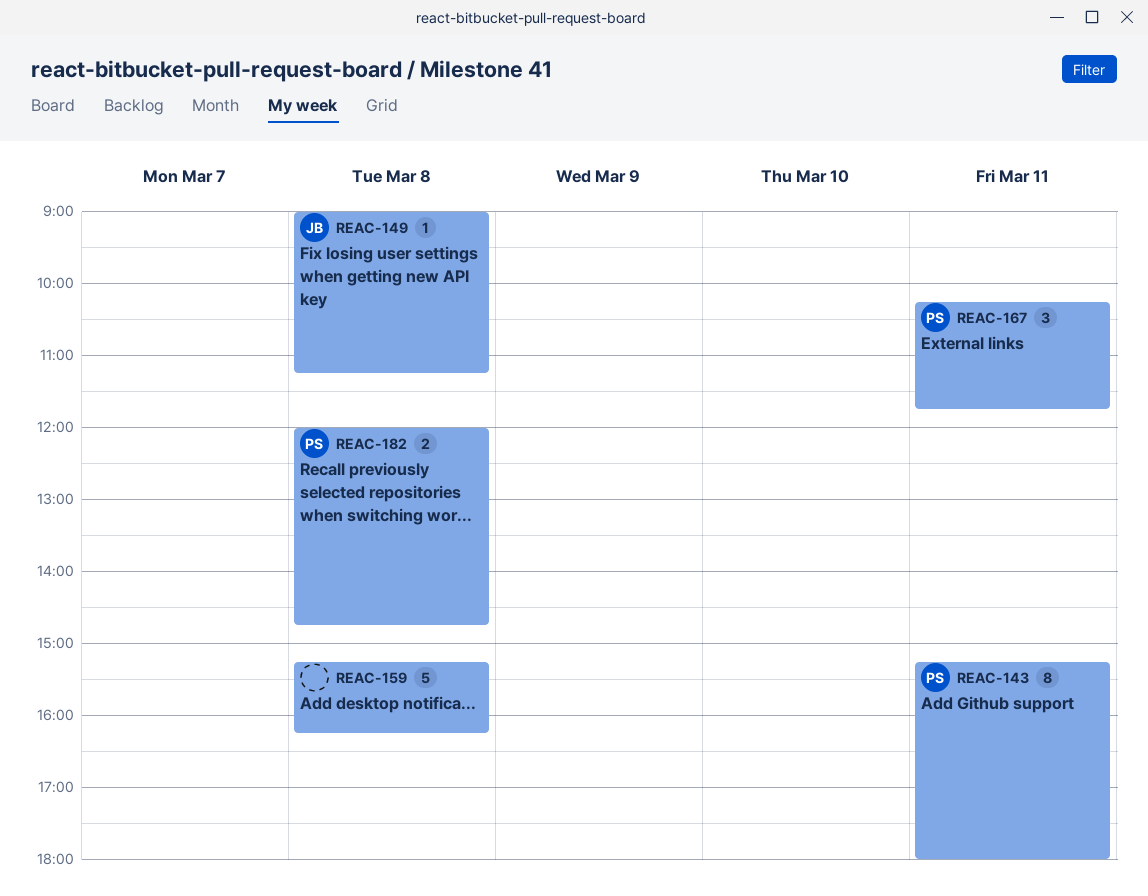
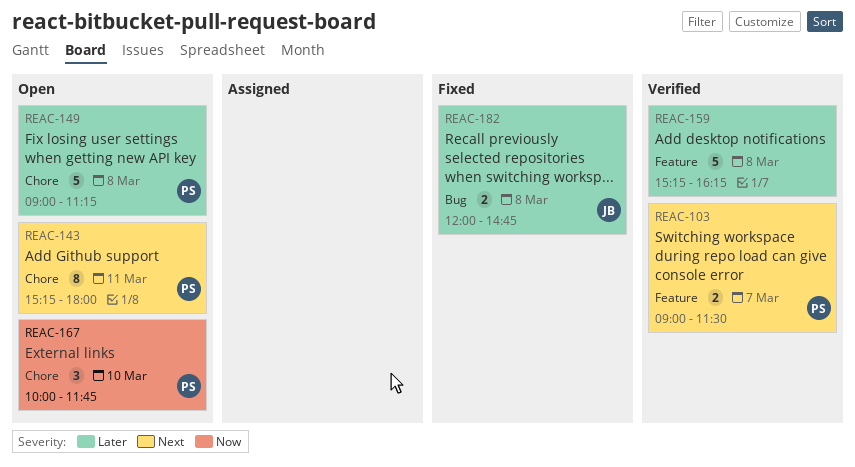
REAC-103: none -> present
REAC-149, owner: JB -> PS
REAC-149, estimate: 1 -> 5
REAC-167, day: Mar 11 -> Mar 10
REAC-167, begins: 10:15 -> 10:00
REAC-182, owner: PS -> JB

